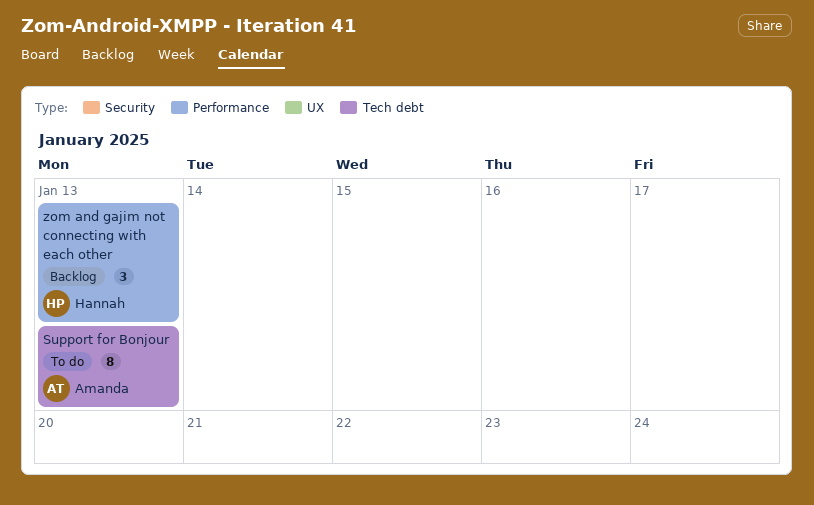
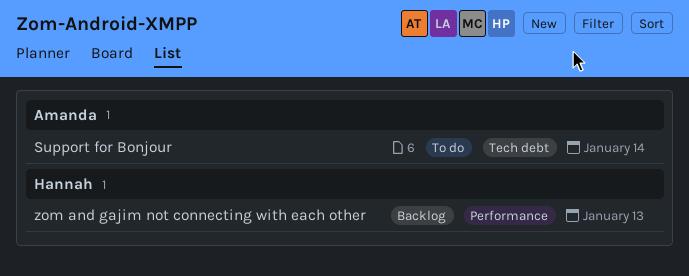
Support for Bonjour, due: Jan 13 -> Jan 14

